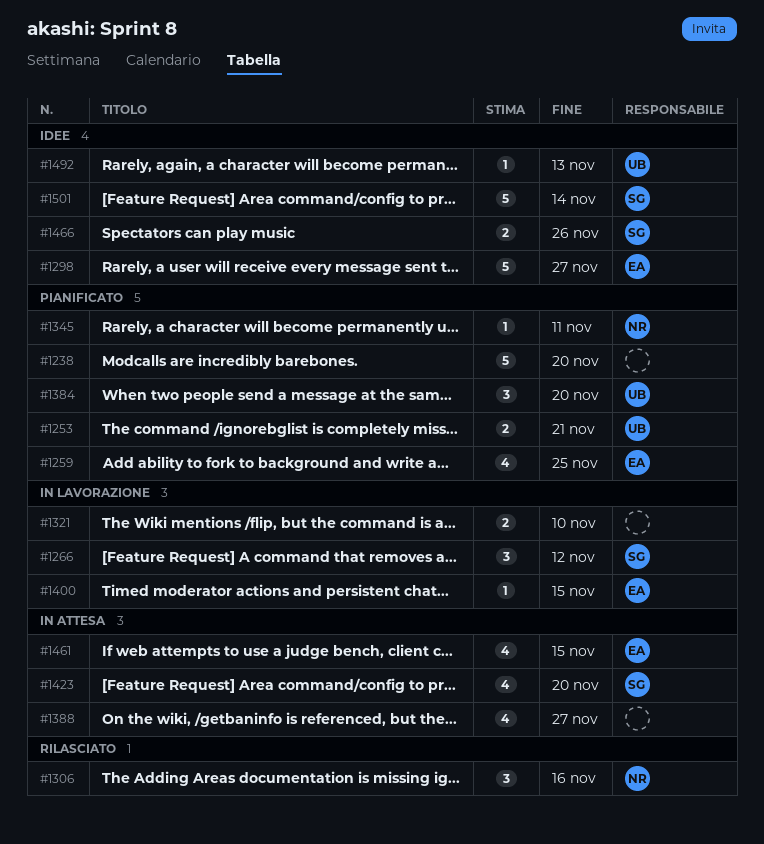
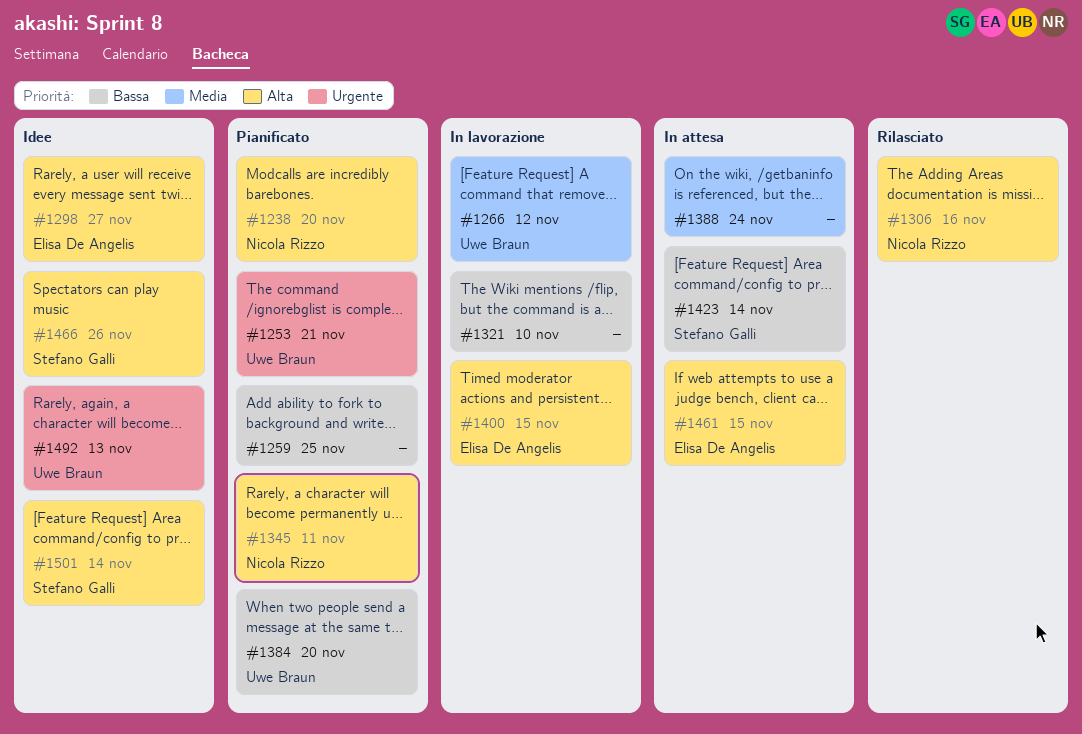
#1238, owner: none -> Nicola Rizzo
#1259, owner: Elisa De Angelis -> none
#1266, owner: Stefano Galli -> Uwe Braun
#1388, due: Nov 27 -> Nov 24
#1423, due: Nov 20 -> Nov 14

